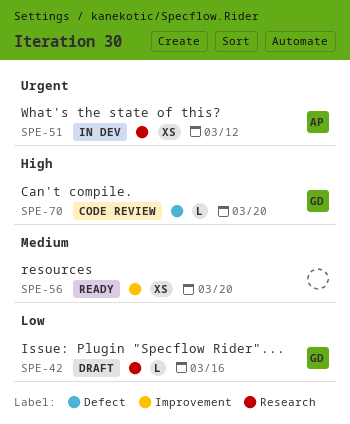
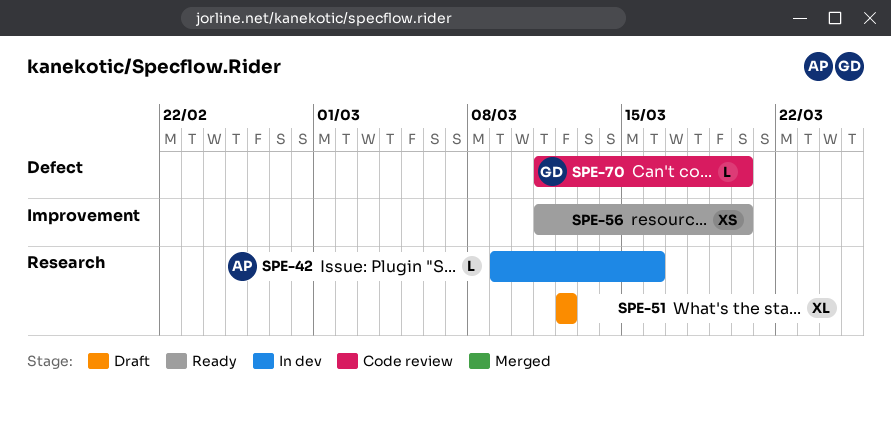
SPE-42, status: Draft -> In dev
SPE-42, owner: GD -> AP
SPE-51, status: In dev -> Draft
SPE-51, owner: AP -> none
SPE-51, estimate: XS -> XL

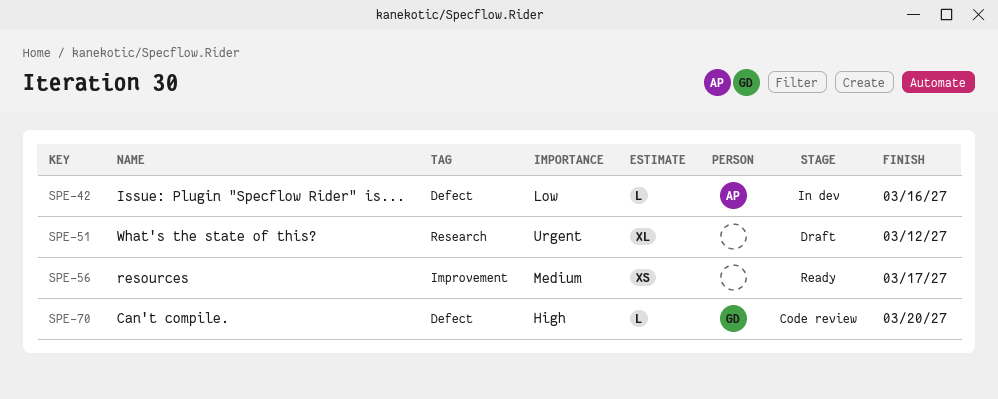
SPE-42, label: Research -> Defect
SPE-56, due: Mar 20 -> Mar 17

